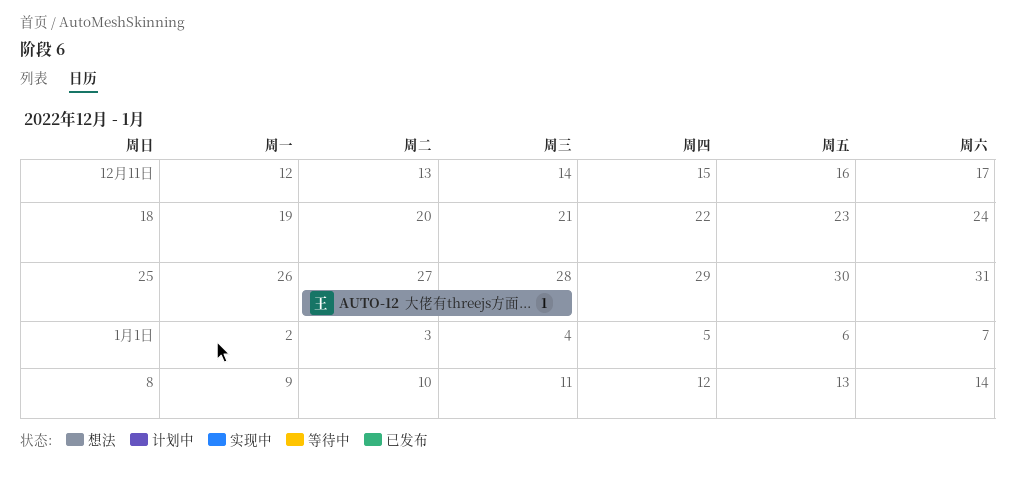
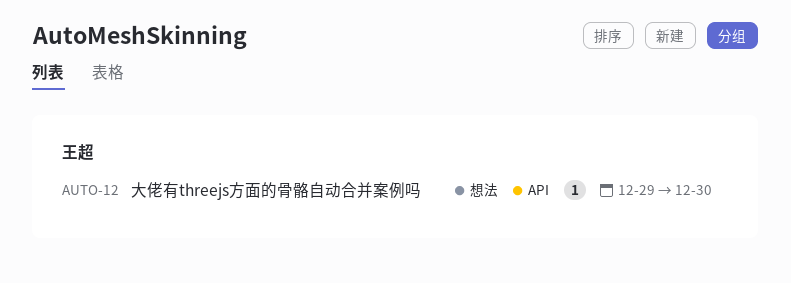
AUTO-12, start: Dec 27 -> Dec 29
AUTO-12, due: Dec 28 -> Dec 30

